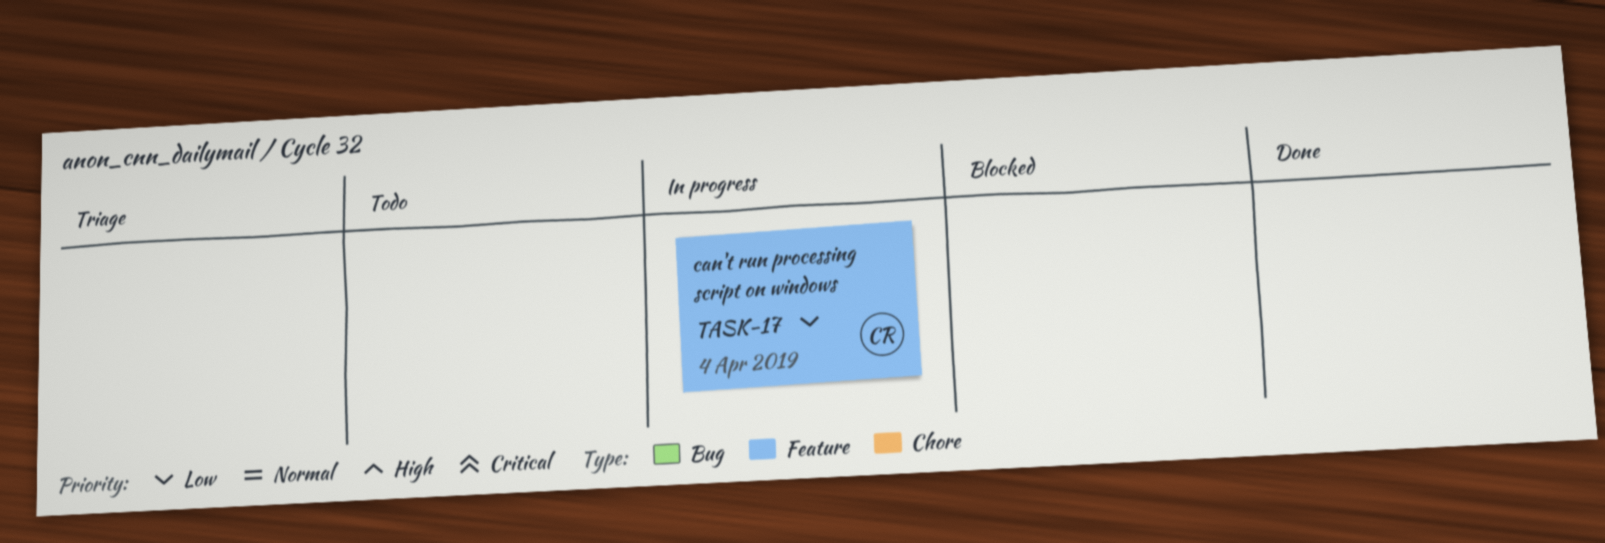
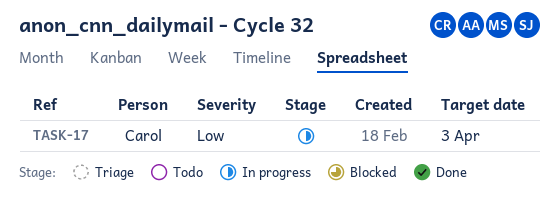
TASK-17, due: Apr 4 -> Apr 3

